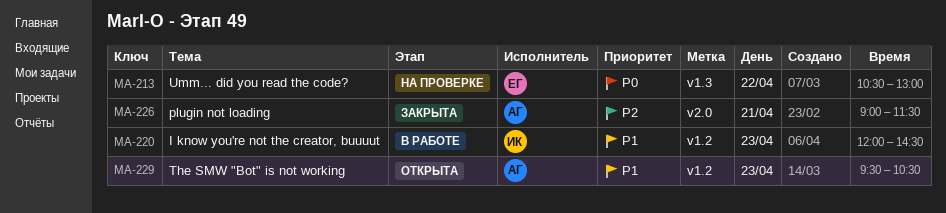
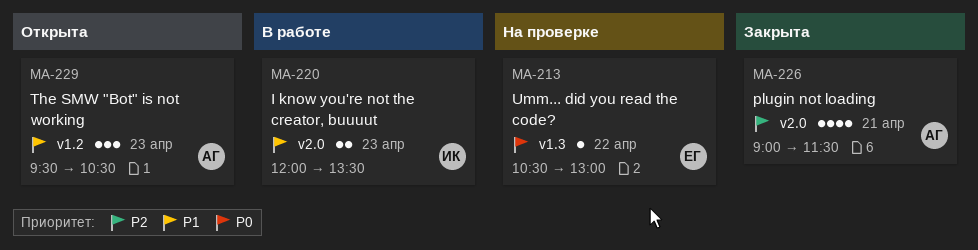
MA-220, label: v1.2 -> v2.0
MA-220, ends: 14:30 -> 13:30

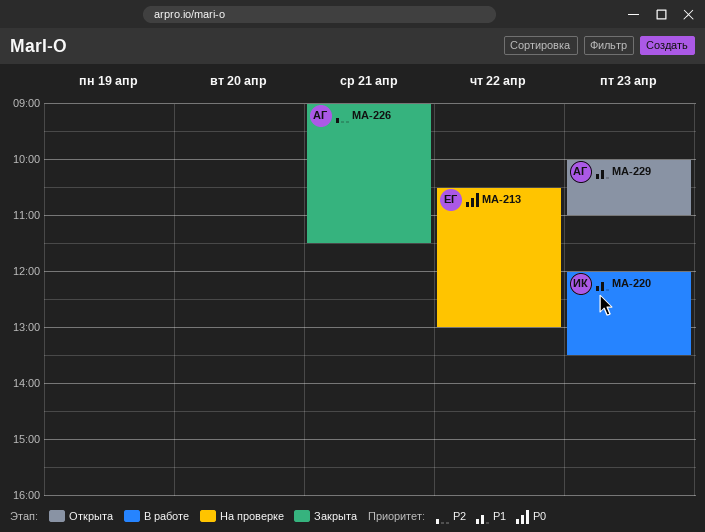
MA-229, begins: 09:30 -> 10:00
MA-229, ends: 10:30 -> 11:00

